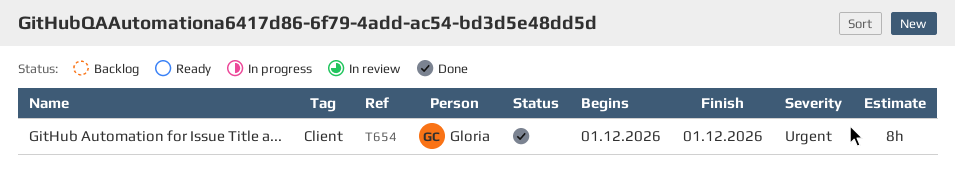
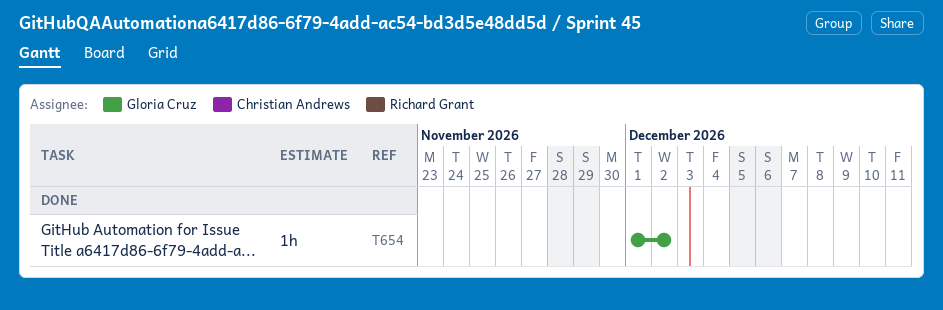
T654, estimate: 8h -> 1h
T654, due: Dec 1 -> Dec 2

